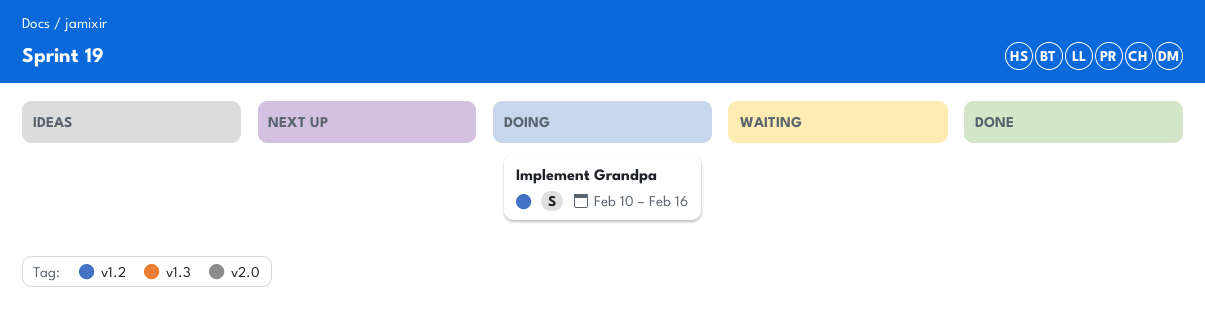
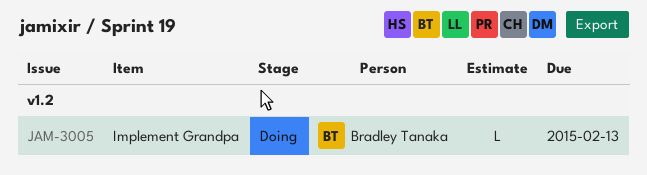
Implement Grandpa, estimate: S -> L
Implement Grandpa, due: Feb 16 -> Feb 13

